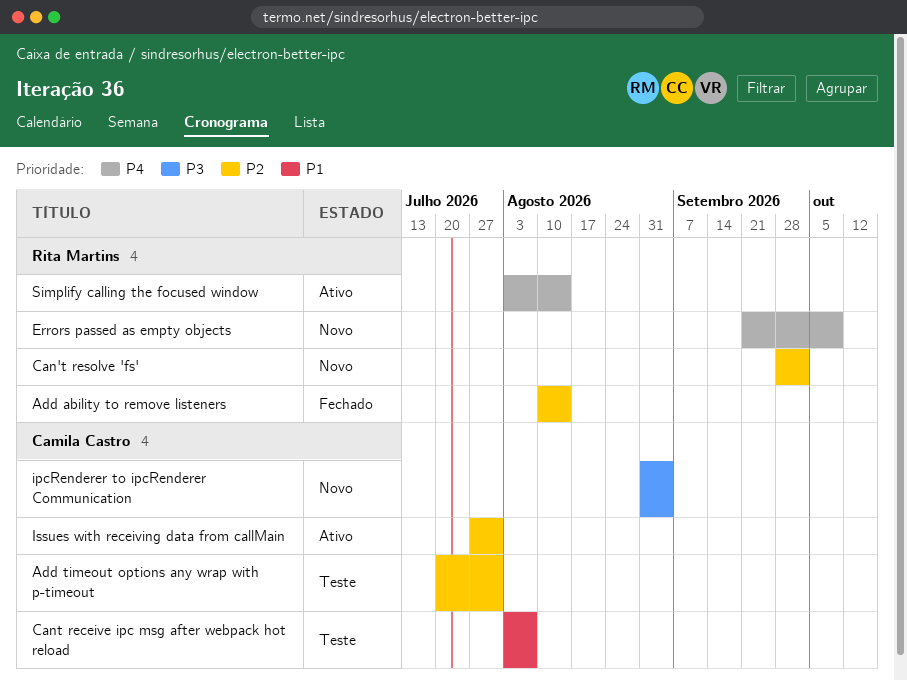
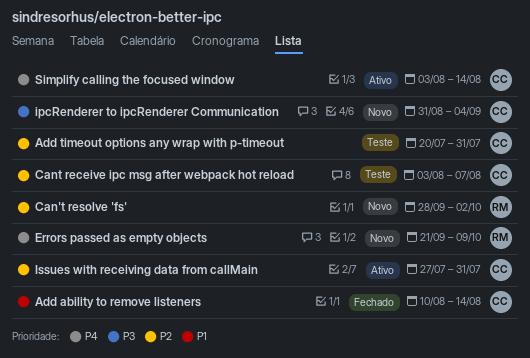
Add ability to remove listeners, owner: Rita Martins -> Camila Castro
Add ability to remove listeners, priority: P2 -> P1
Cant receive ipc msg after webpack hot reload, priority: P1 -> P2
Simplify calling the focused window, owner: Rita Martins -> Camila Castro

